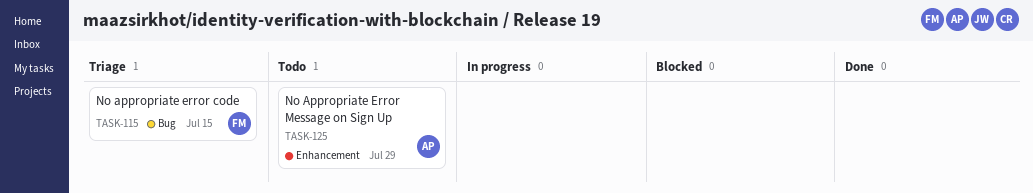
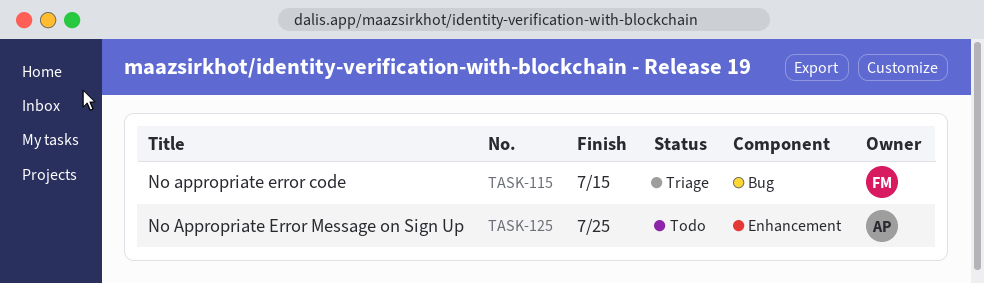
TASK-125, due: Jul 29 -> Jul 25

